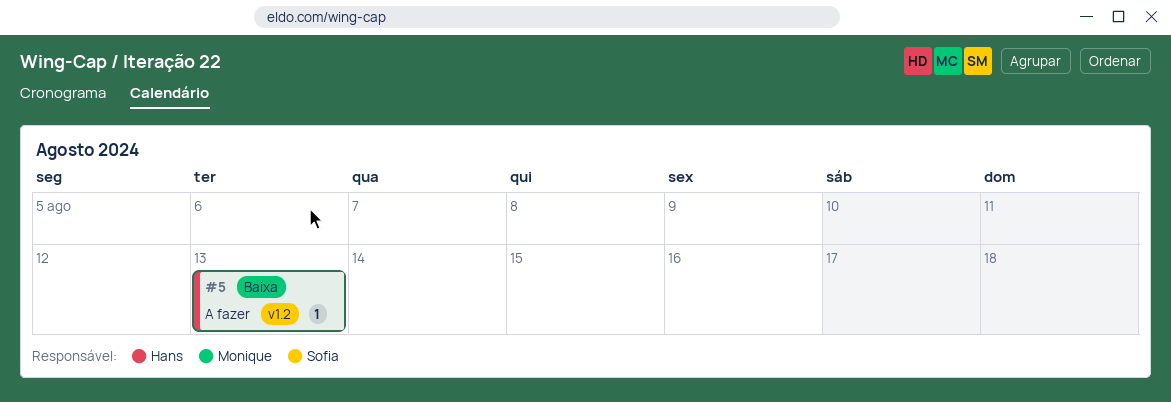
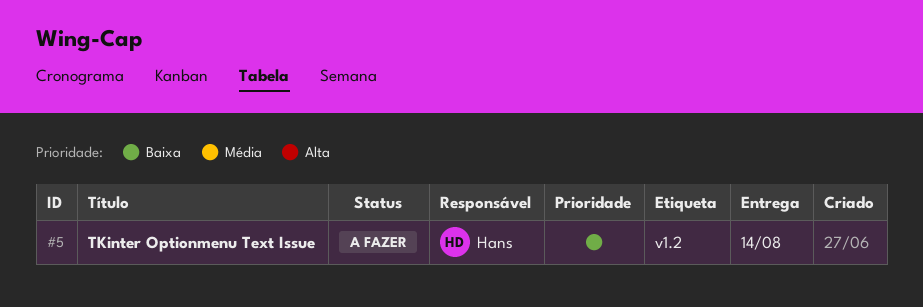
#5, due: Aug 13 -> Aug 14

